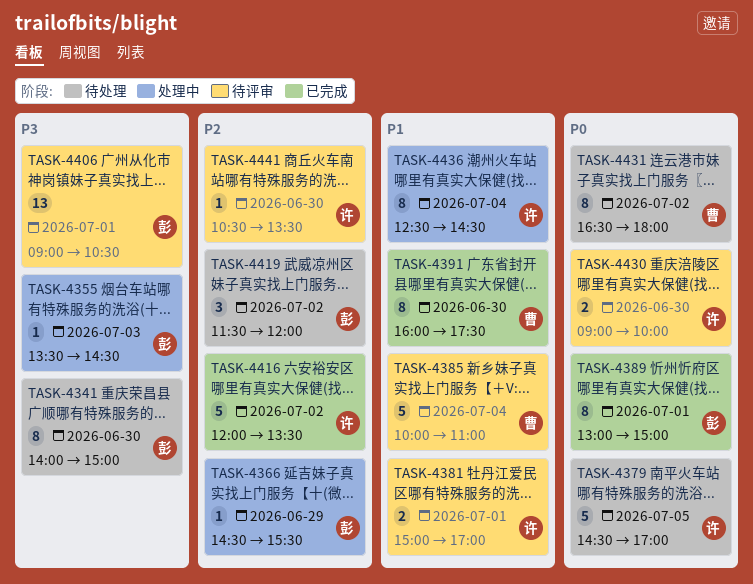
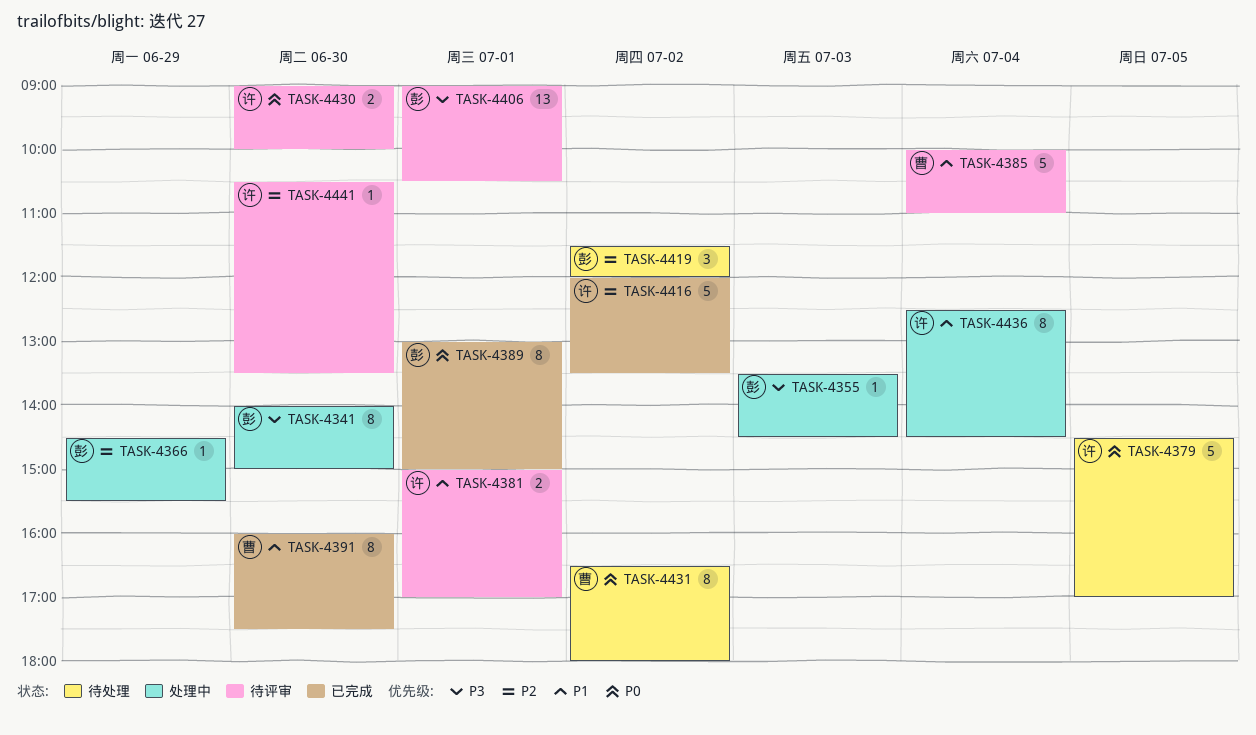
TASK-4341, status: 待处理 -> 处理中

